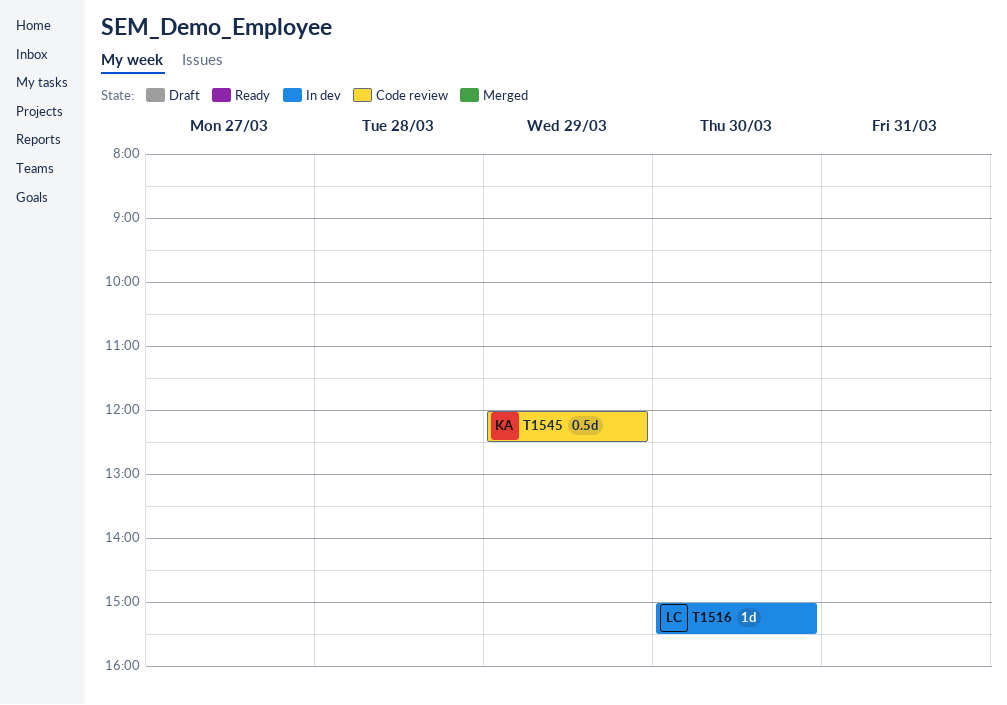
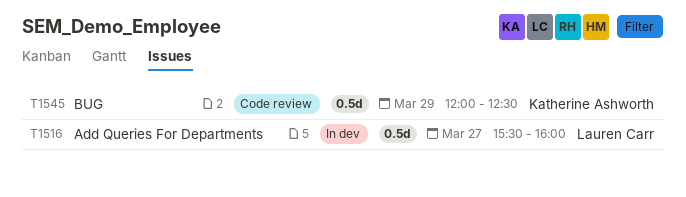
T1516, estimate: 1d -> 0.5d
T1516, day: Mar 30 -> Mar 27
T1516, begins: 15:00 -> 15:30
T1516, ends: 15:30 -> 16:00

